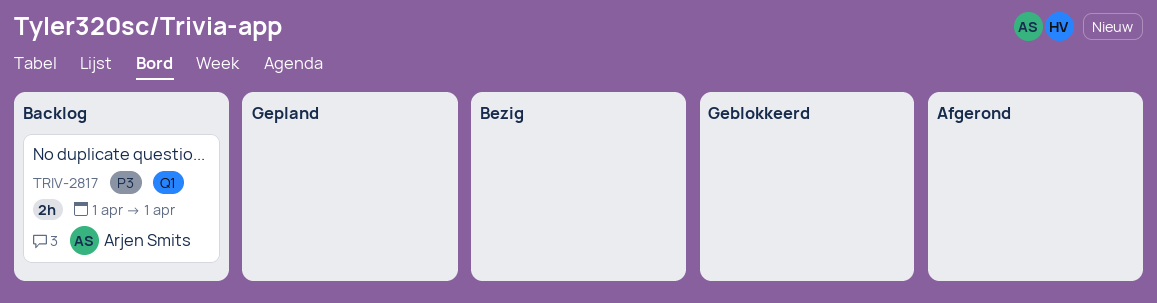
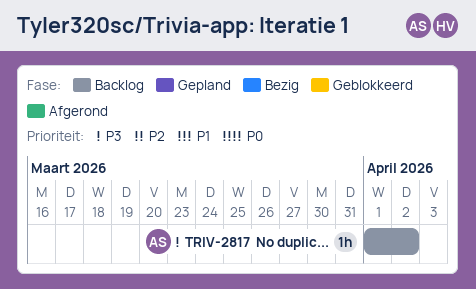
TRIV-2817, estimate: 2h -> 1h
TRIV-2817, due: Apr 1 -> Apr 2

